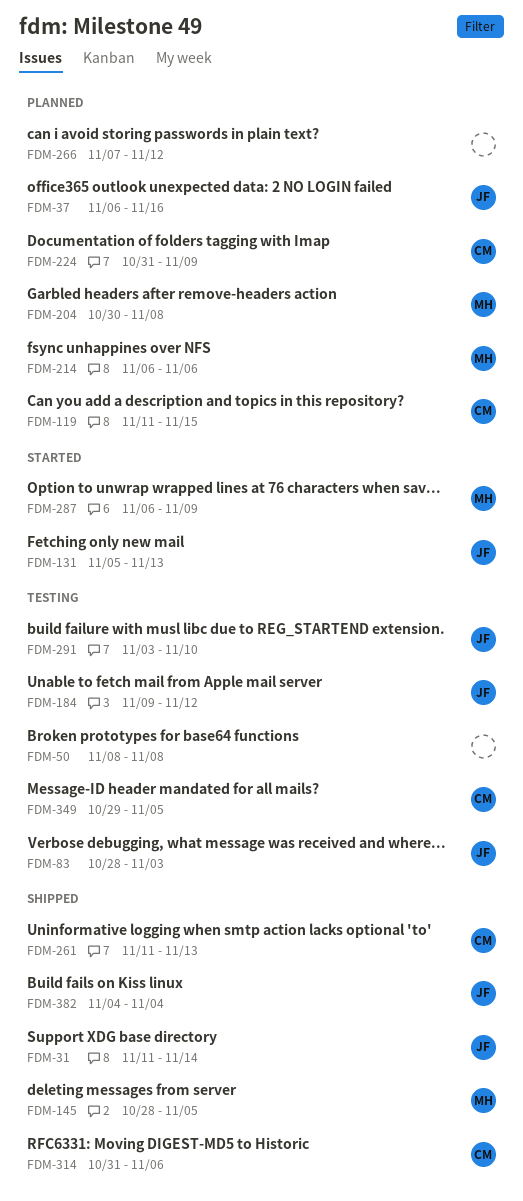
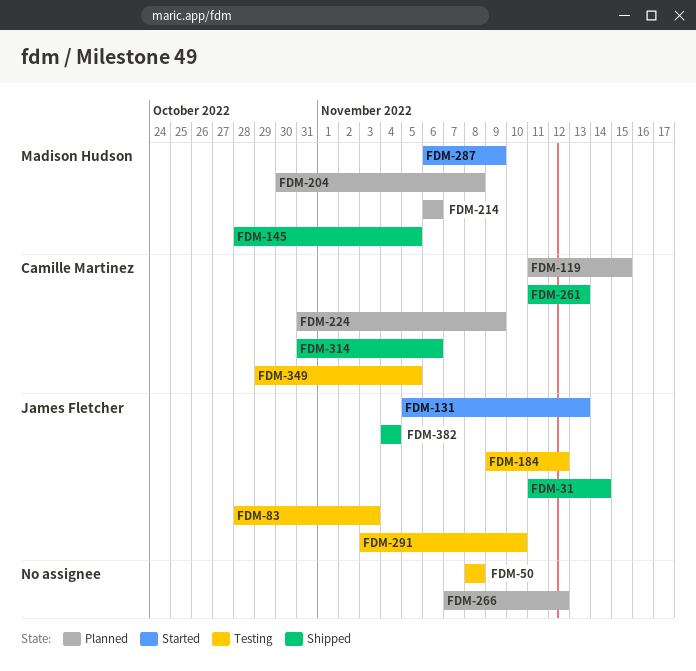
FDM-37: present -> none

